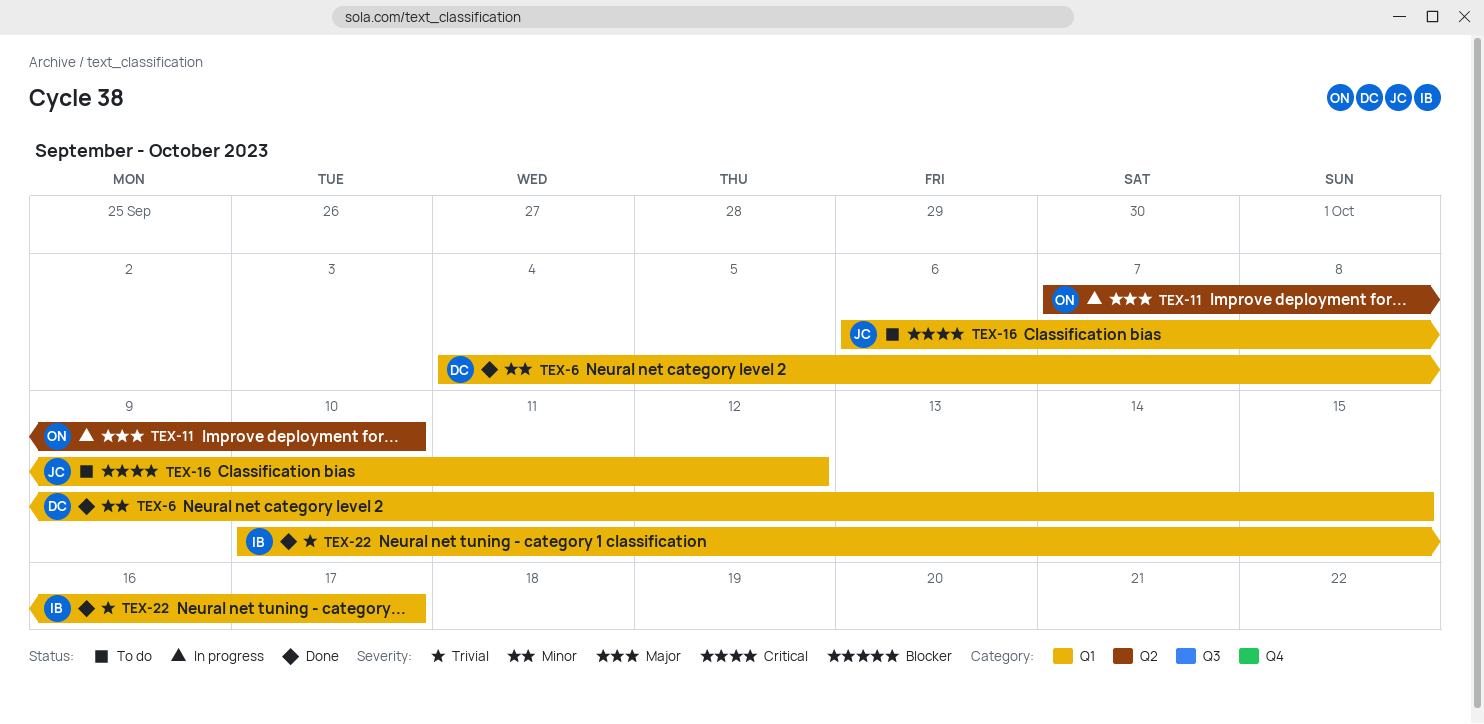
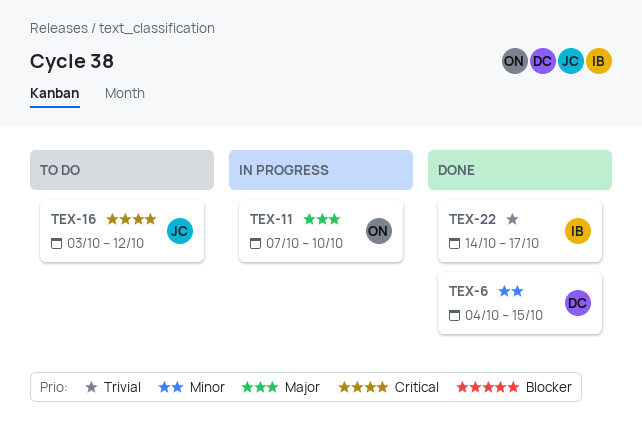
TEX-16, start: Oct 6 -> Oct 3
TEX-22, start: Oct 10 -> Oct 14

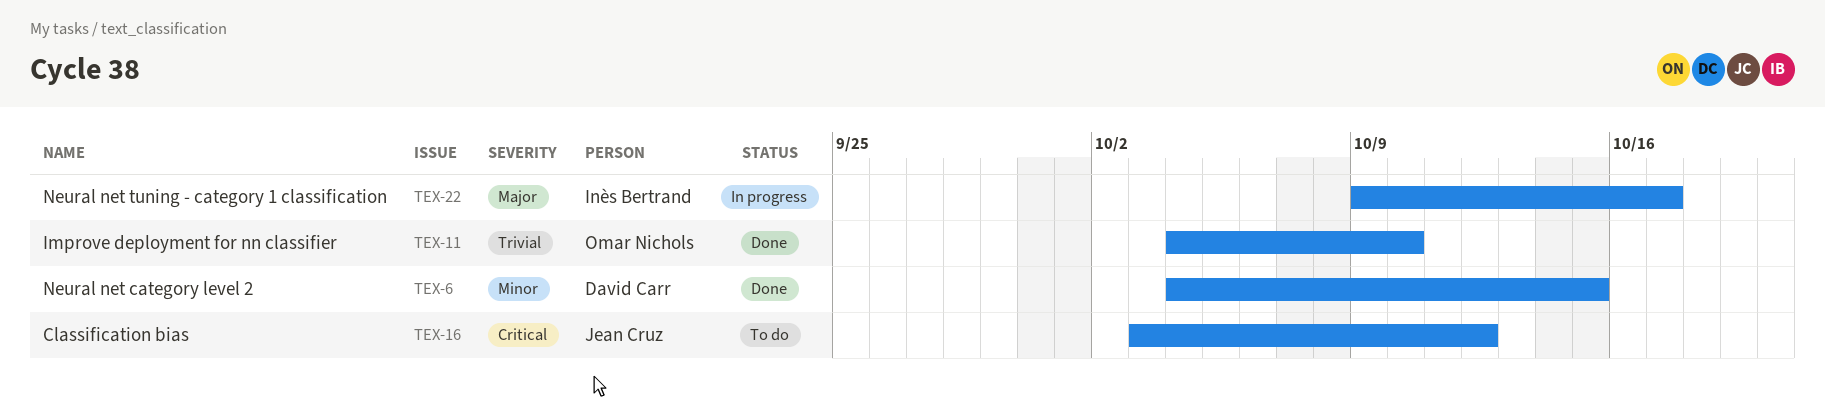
TEX-11, status: In progress -> Done
TEX-11, priority: Major -> Trivial
TEX-11, start: Oct 7 -> Oct 4
TEX-22, status: Done -> In progress
TEX-22, priority: Trivial -> Major
TEX-22, start: Oct 14 -> Oct 9

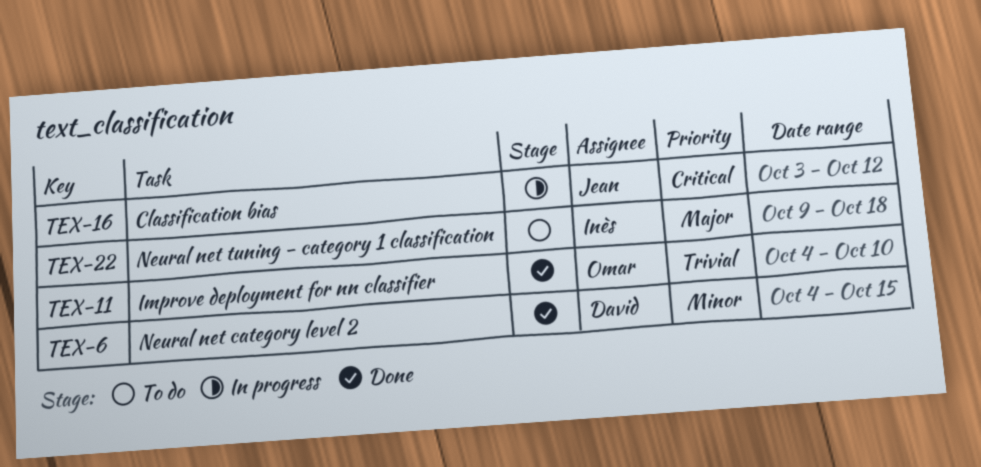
TEX-16, status: To do -> In progress
TEX-22, status: In progress -> To do
TEX-22, due: Oct 17 -> Oct 18

